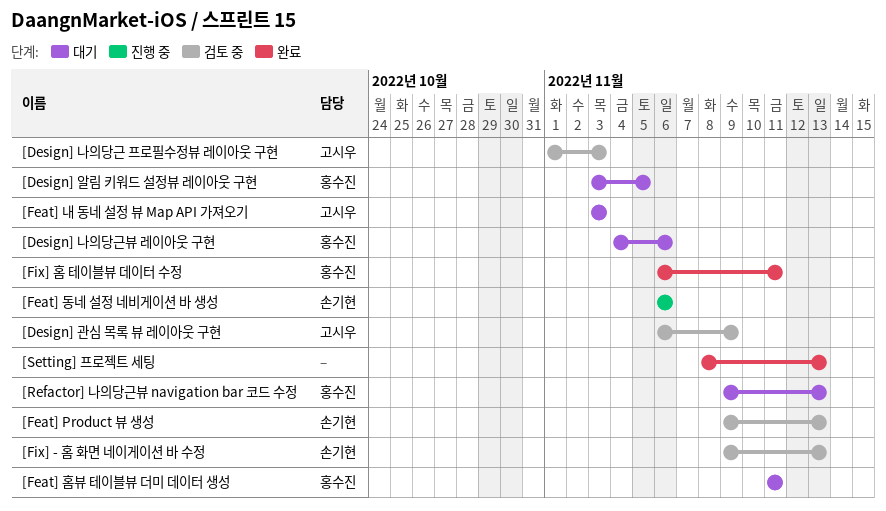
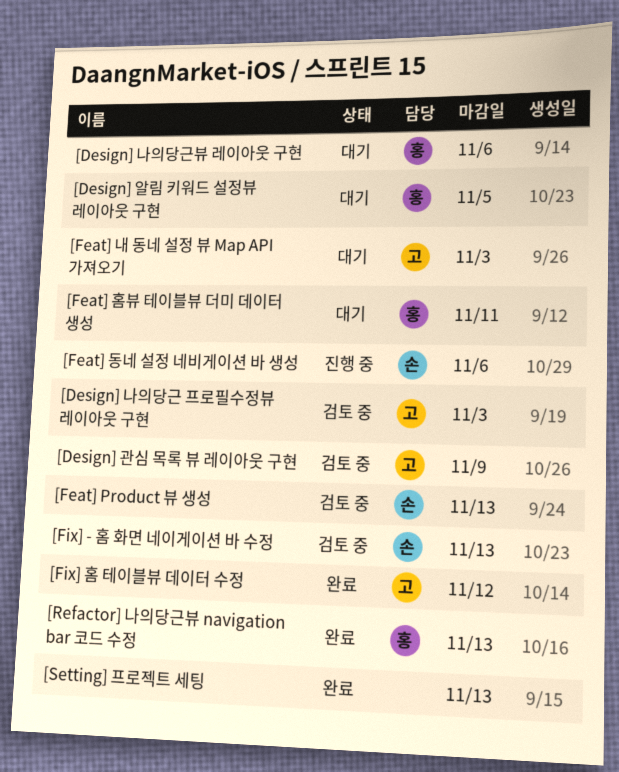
[Fix] 홈 테이블뷰 데이터 수정, owner: 홍수진 -> 고시우
[Fix] 홈 테이블뷰 데이터 수정, due: Nov 11 -> Nov 12
[Refactor] 나의당근뷰 navigation bar 코드 수정, status: 대기 -> 완료

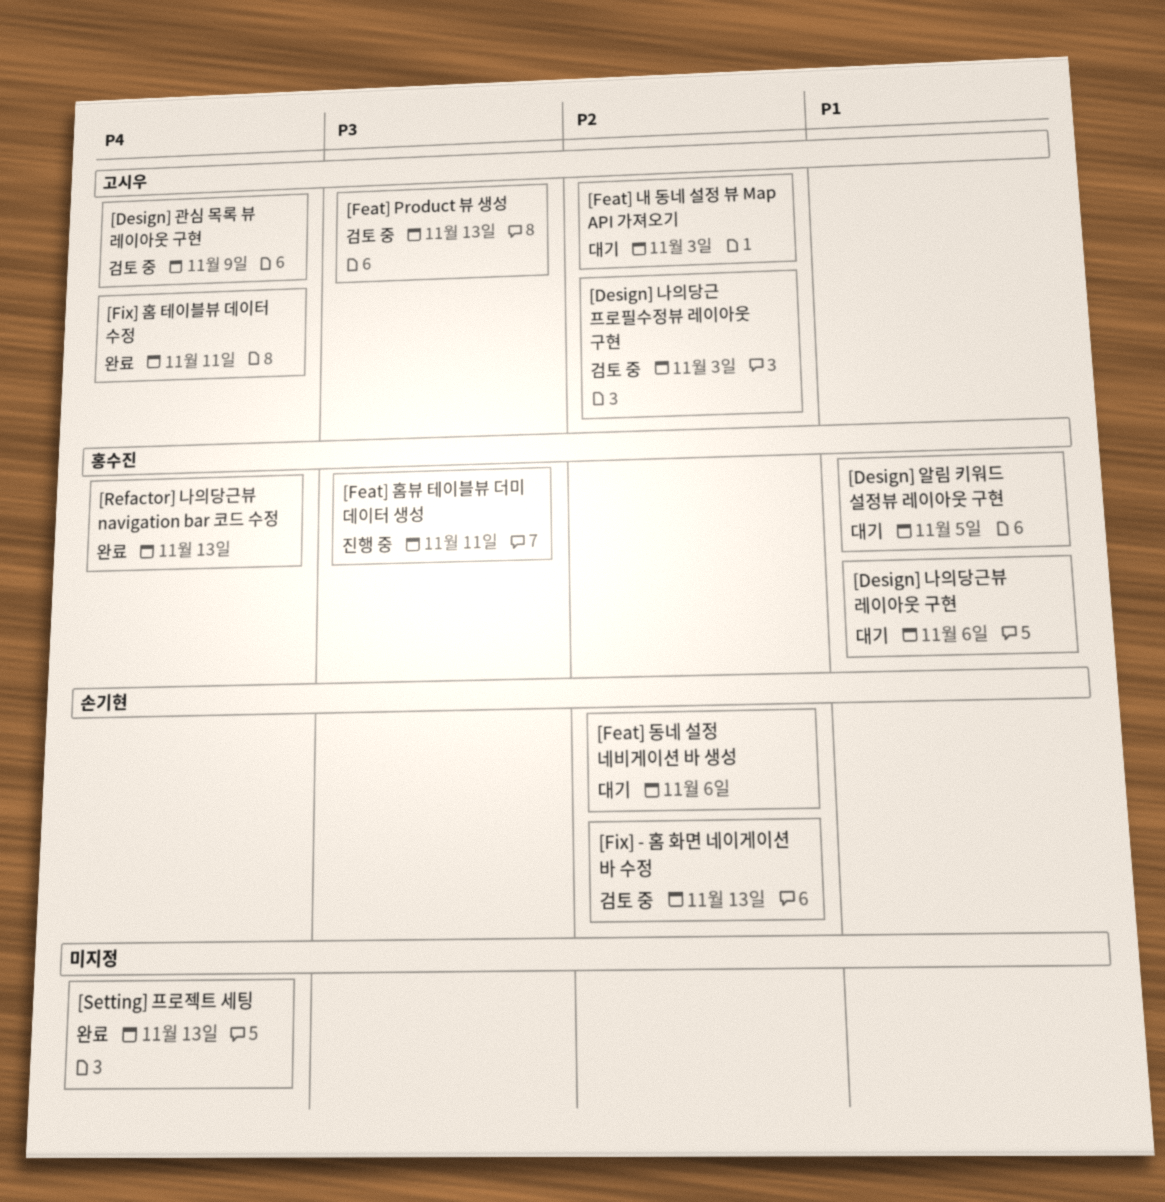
[Feat] Product 뷰 생성, owner: 손기현 -> 고시우
[Feat] 동네 설정 네비게이션 바 생성, status: 진행 중 -> 대기
[Feat] 홈뷰 테이블뷰 더미 데이터 생성, status: 대기 -> 진행 중
[Fix] 홈 테이블뷰 데이터 수정, due: Nov 12 -> Nov 11

